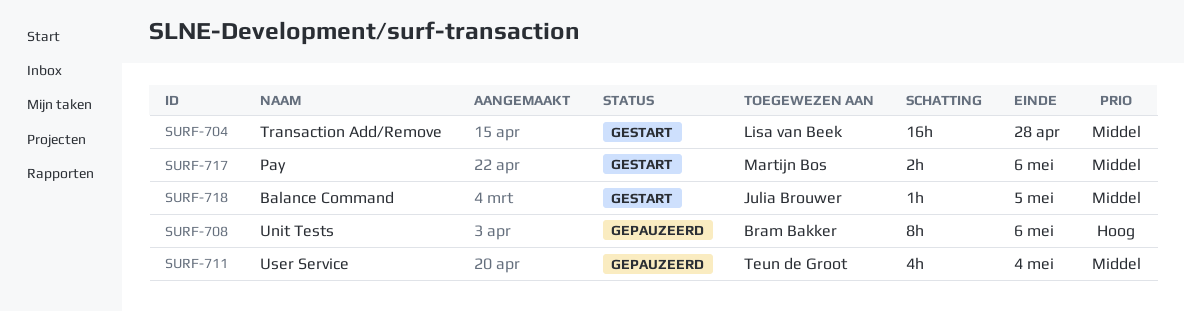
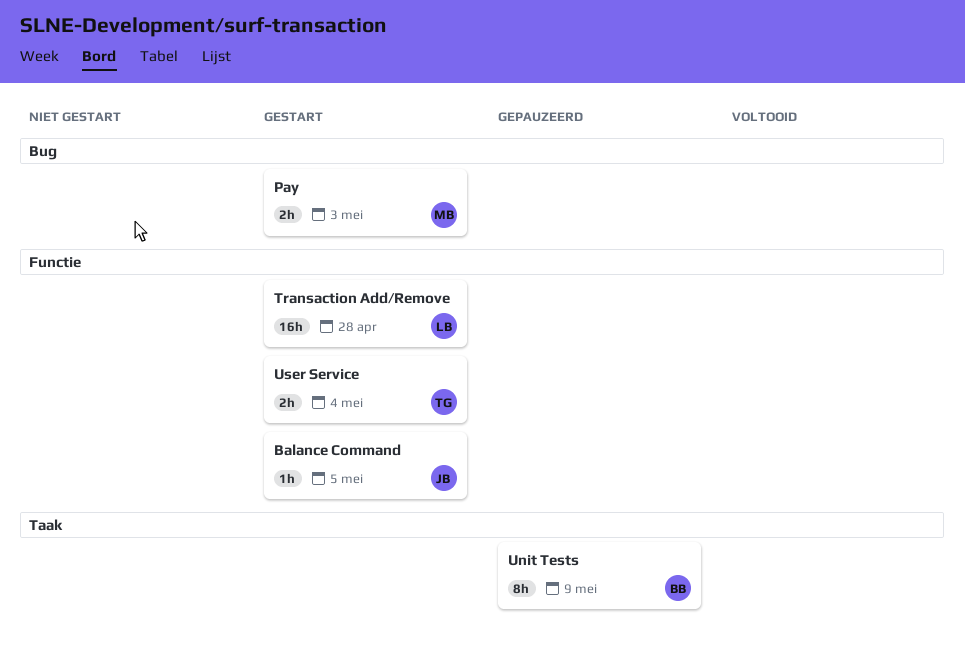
Pay, due: May 6 -> May 3
Unit Tests, due: May 6 -> May 9
User Service, status: Gepauzeerd -> Gestart
User Service, estimate: 4h -> 2h

